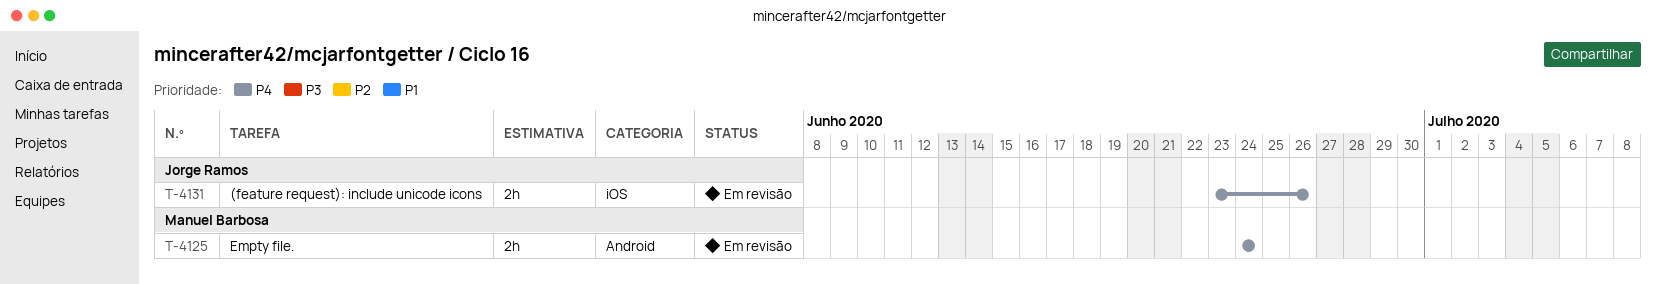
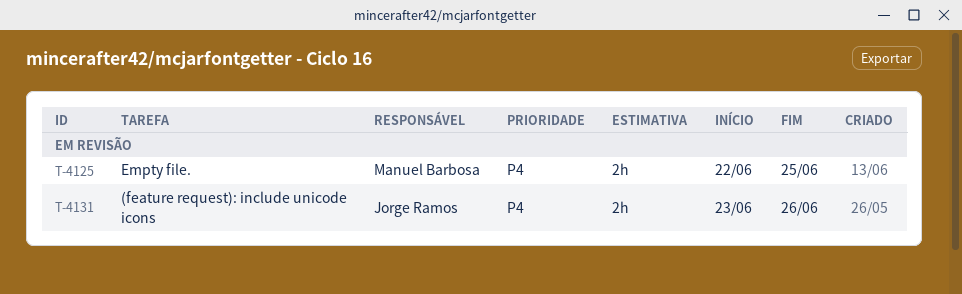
T-4125, start: Jun 24 -> Jun 22
T-4125, due: Jun 24 -> Jun 25

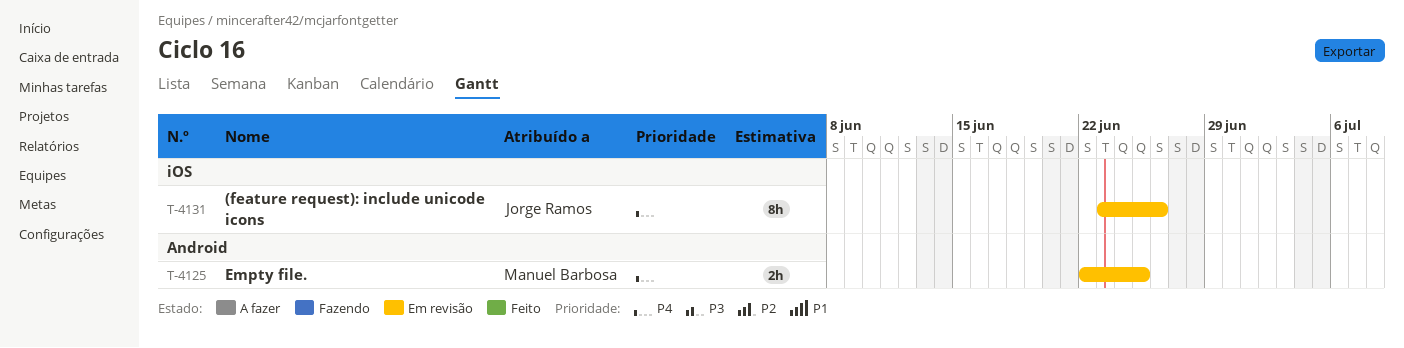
T-4131, estimate: 2h -> 8h

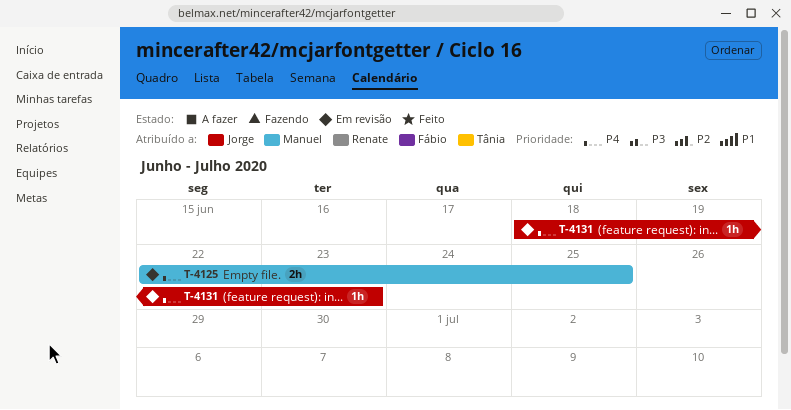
T-4131, estimate: 8h -> 1h
T-4131, start: Jun 23 -> Jun 18
T-4131, due: Jun 26 -> Jun 23

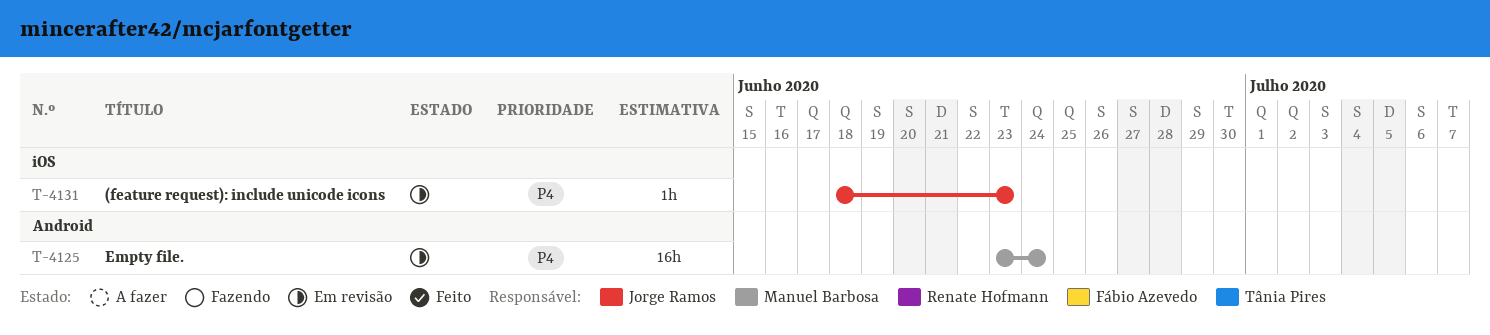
T-4125, estimate: 2h -> 16h
T-4125, start: Jun 22 -> Jun 23
T-4125, due: Jun 25 -> Jun 24

